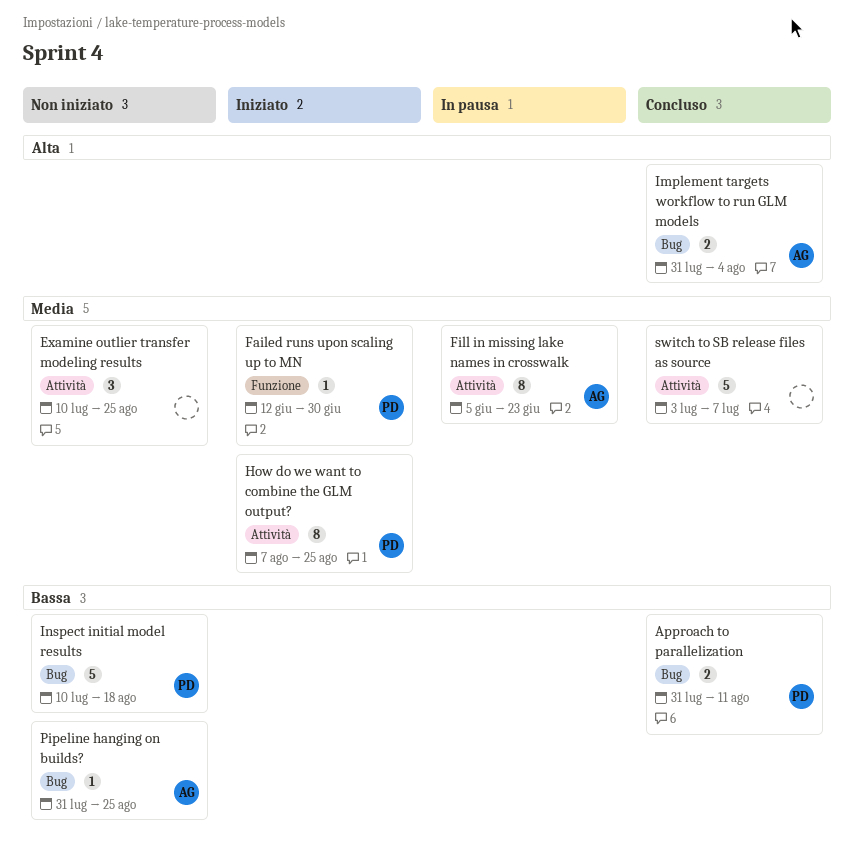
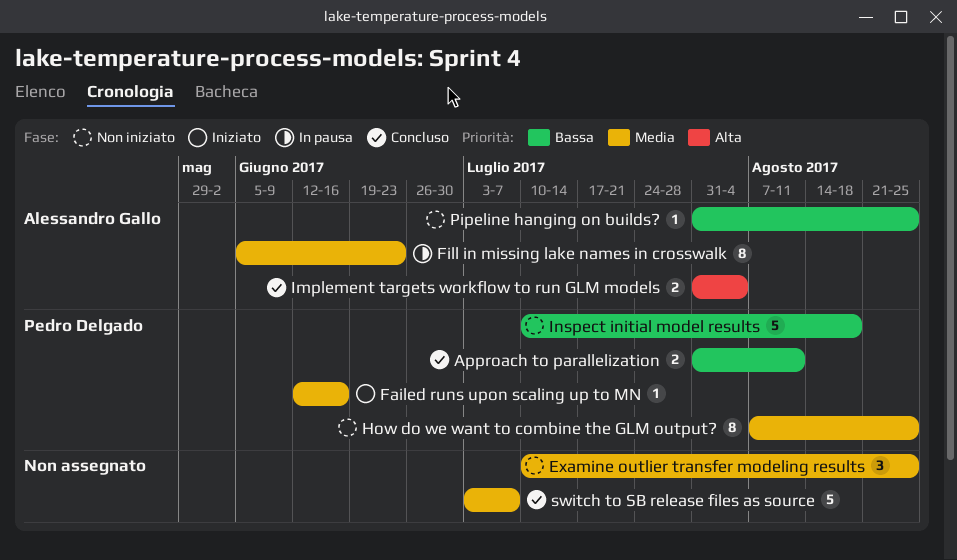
Failed runs upon scaling up to MN, due: Jun 30 -> Jun 16
How do we want to combine the GLM output?, status: Iniziato -> Non iniziato

